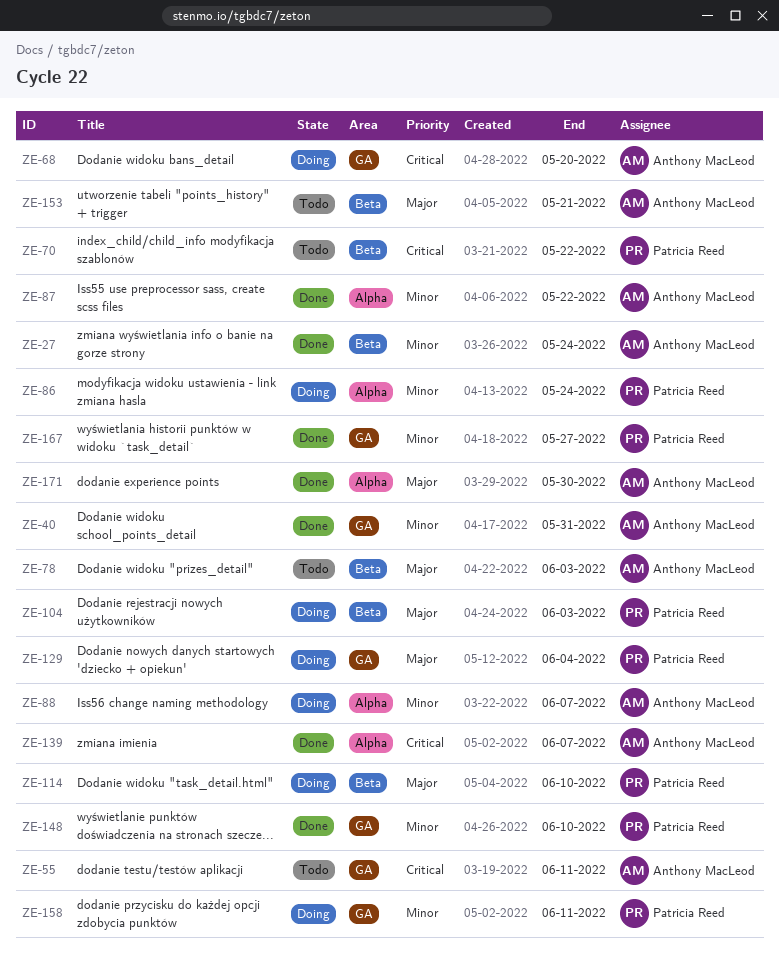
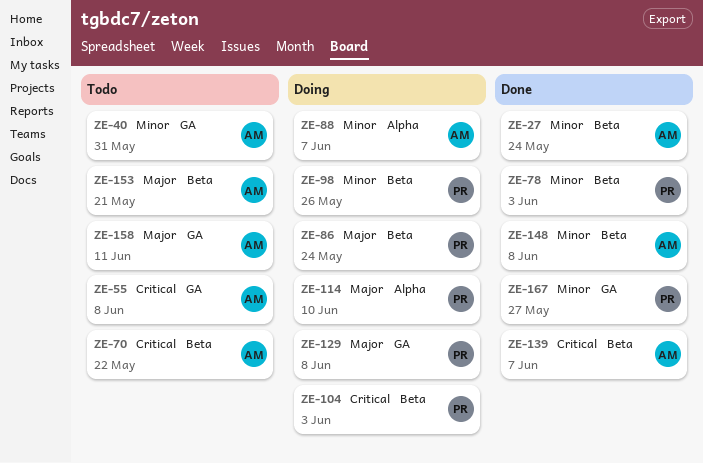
ZE-40, status: Done -> Todo
ZE-55, due: Jun 11 -> Jun 8
ZE-68: present -> none
ZE-70, owner: Patricia Reed -> Anthony MacLeod
ZE-78, status: Todo -> Done
ZE-78, owner: Anthony MacLeod -> Patricia Reed
ZE-78, priority: Major -> Minor
ZE-86, priority: Minor -> Major
ZE-86, label: Alpha -> Beta
ZE-87: present -> none
ZE-98: none -> present
ZE-104, priority: Major -> Critical
ZE-114, label: Beta -> Alpha
ZE-129, due: Jun 4 -> Jun 8
ZE-139, label: Alpha -> Beta
ZE-148, owner: Patricia Reed -> Anthony MacLeod
ZE-148, label: GA -> Beta
ZE-148, due: Jun 10 -> Jun 8
ZE-158, status: Doing -> Todo
ZE-158, owner: Patricia Reed -> Anthony MacLeod
ZE-158, priority: Minor -> Major
ZE-171: present -> none

